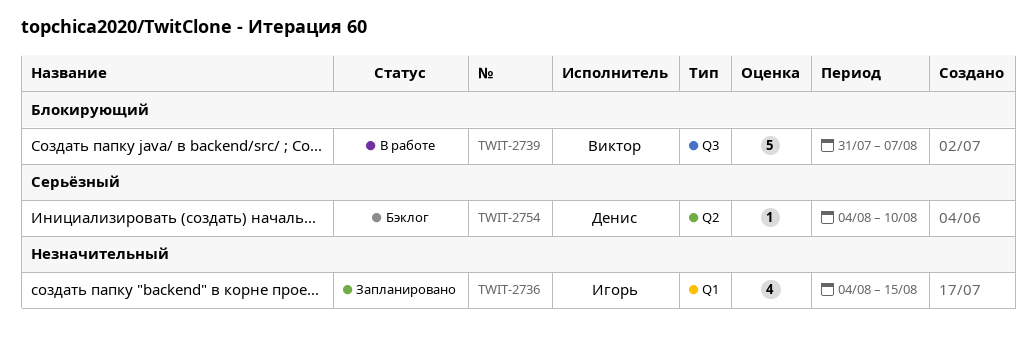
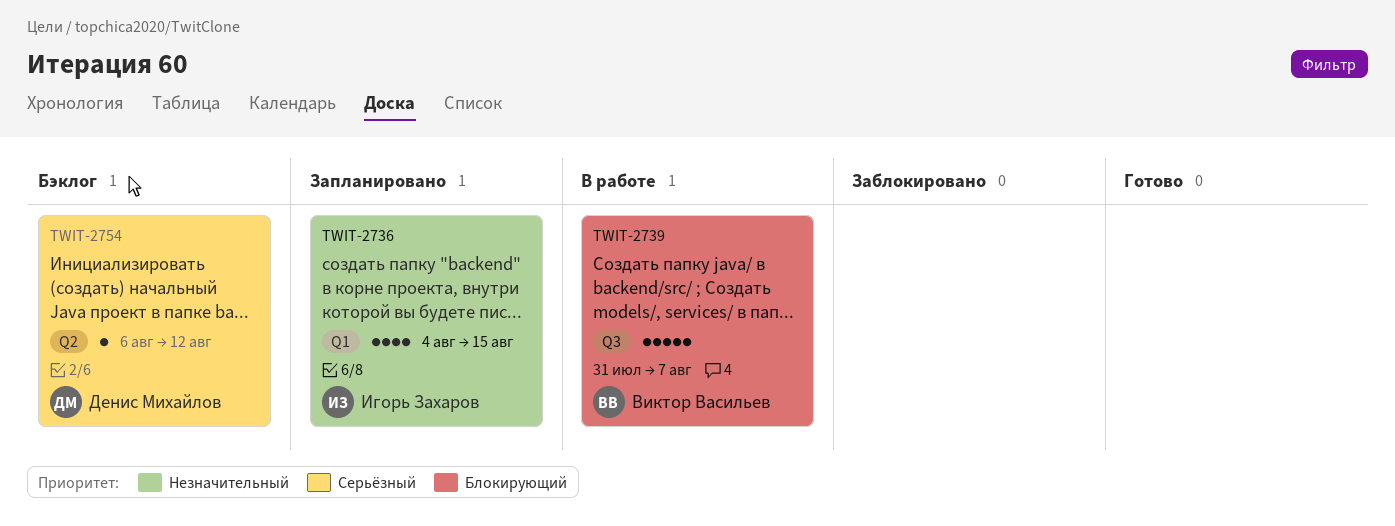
TWIT-2754, start: Aug 4 -> Aug 6
TWIT-2754, due: Aug 10 -> Aug 12

